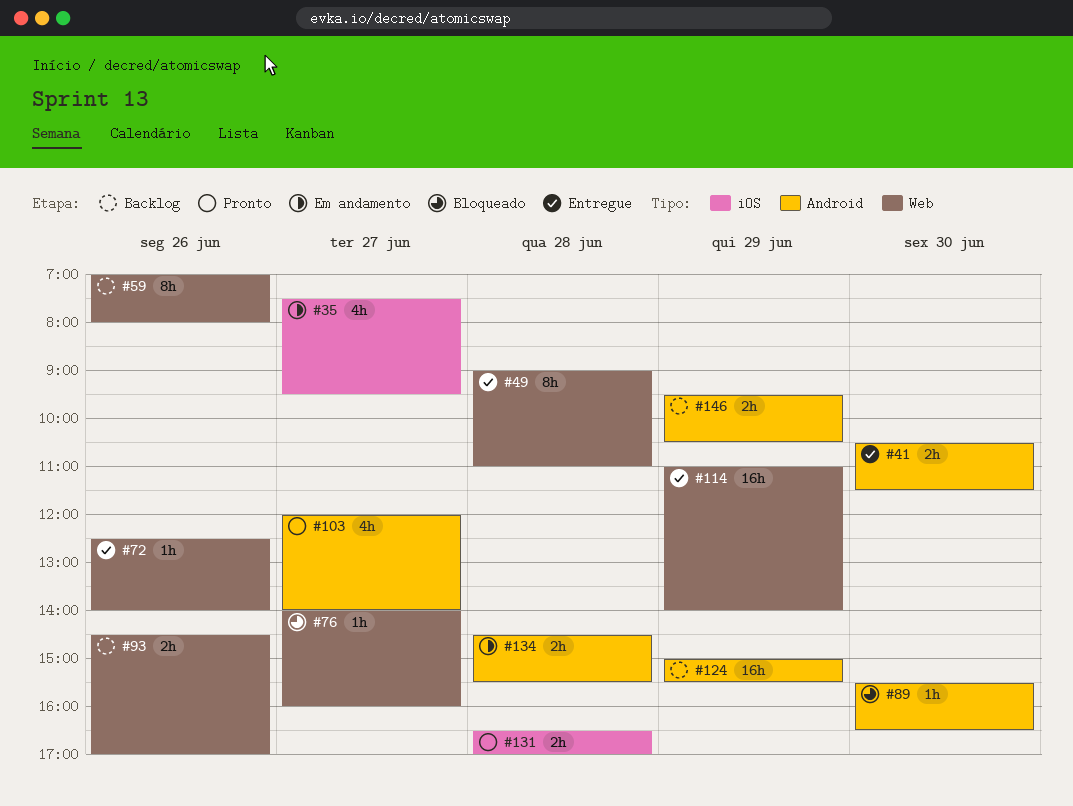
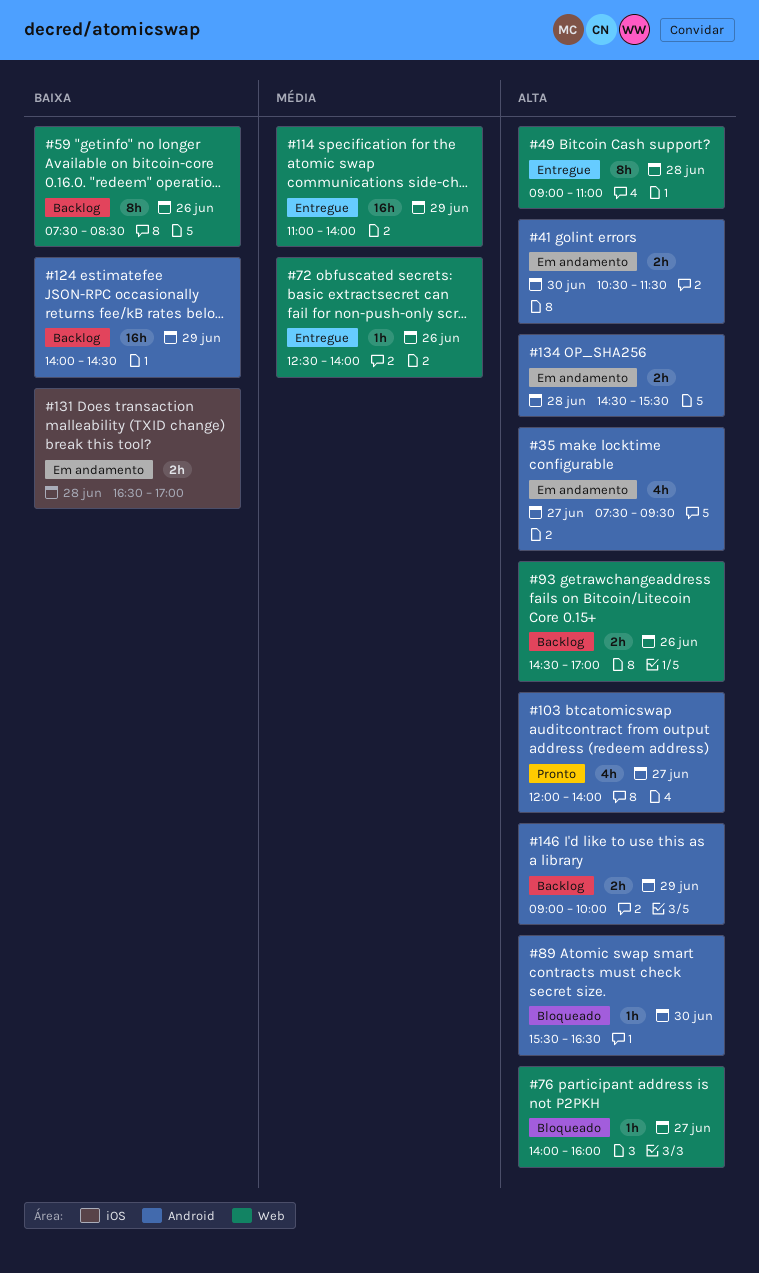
#35, label: iOS -> Android
#41, status: Entregue -> Em andamento
#59, begins: 07:00 -> 07:30
#59, ends: 08:00 -> 08:30
#124, begins: 15:00 -> 14:00
#124, ends: 15:30 -> 14:30
#131, status: Pronto -> Em andamento
#146, begins: 09:30 -> 09:00
#146, ends: 10:30 -> 10:00

